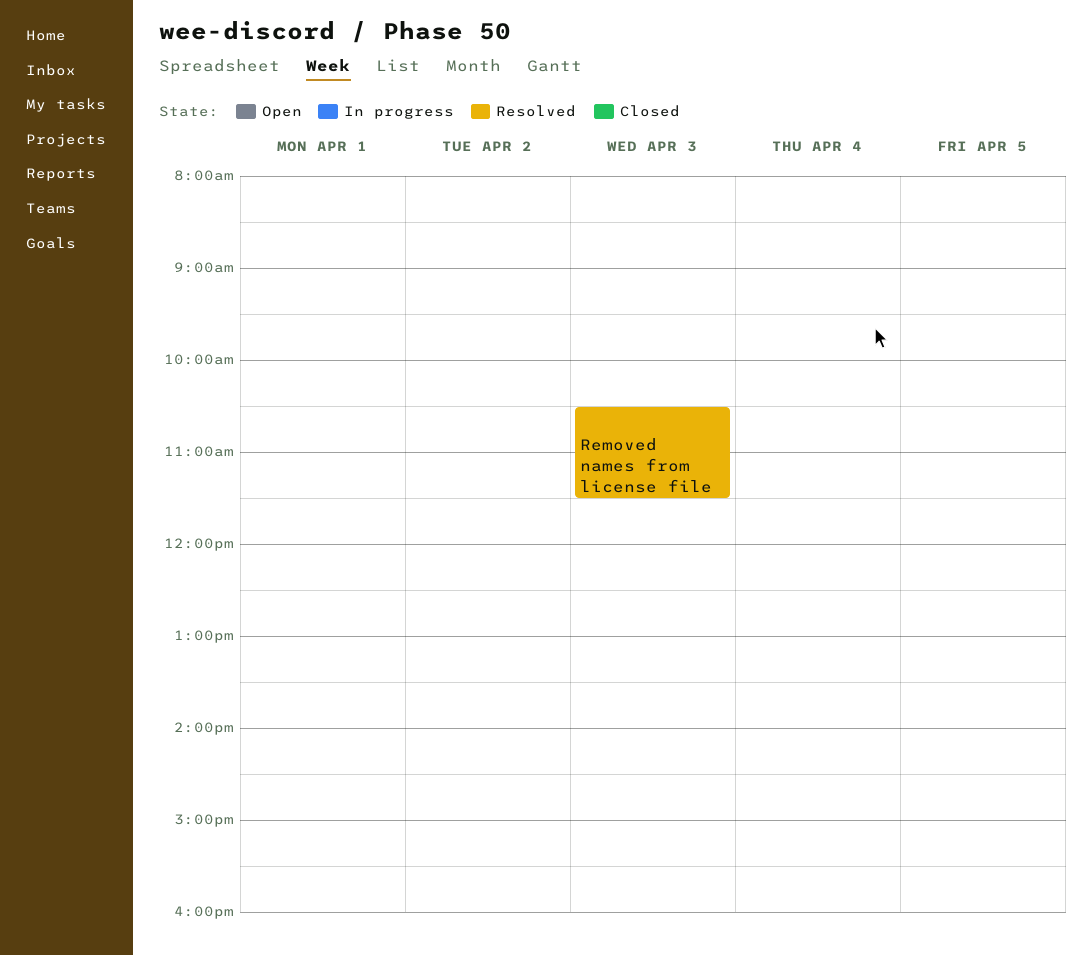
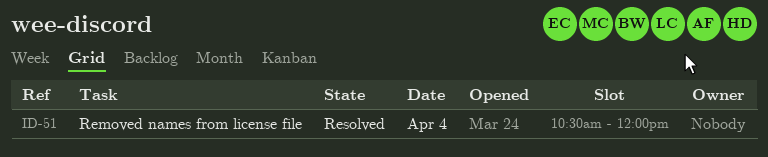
Removed names from license file, day: Apr 3 -> Apr 4
Removed names from license file, ends: 11:30 -> 12:00

